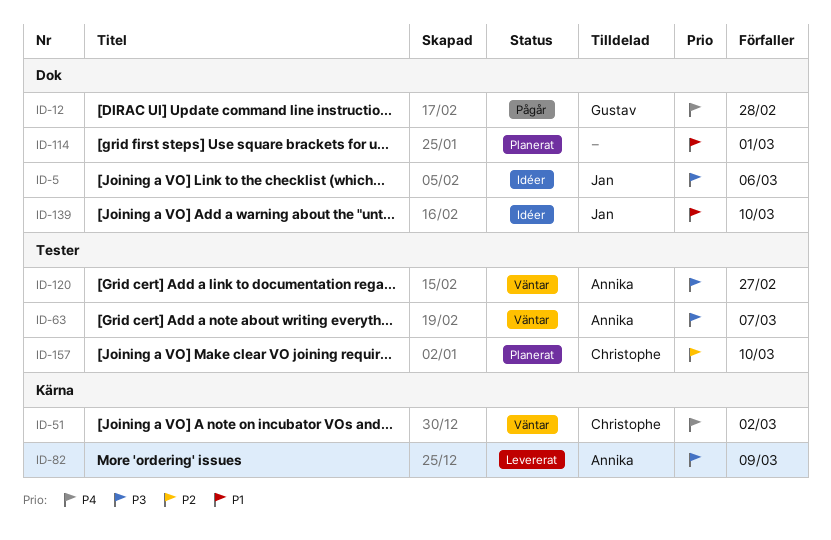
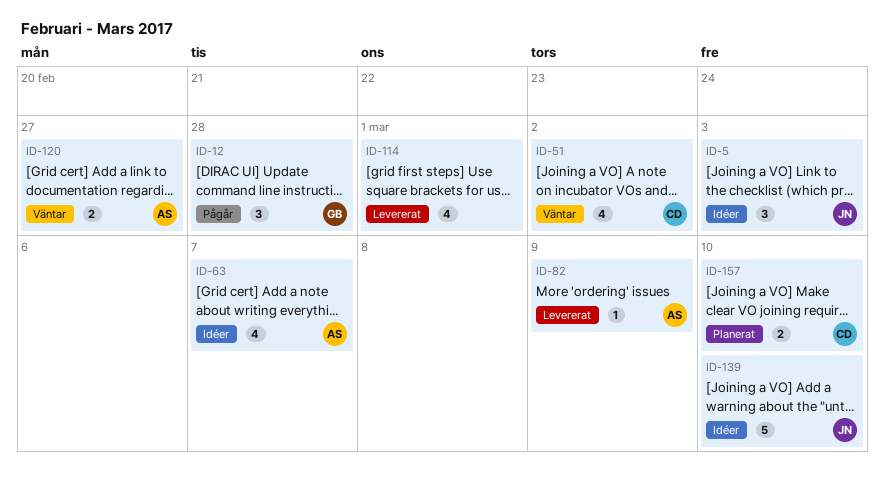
ID-5, due: Mar 6 -> Mar 3
ID-63, status: Väntar -> Idéer
ID-114, status: Planerat -> Levererat

